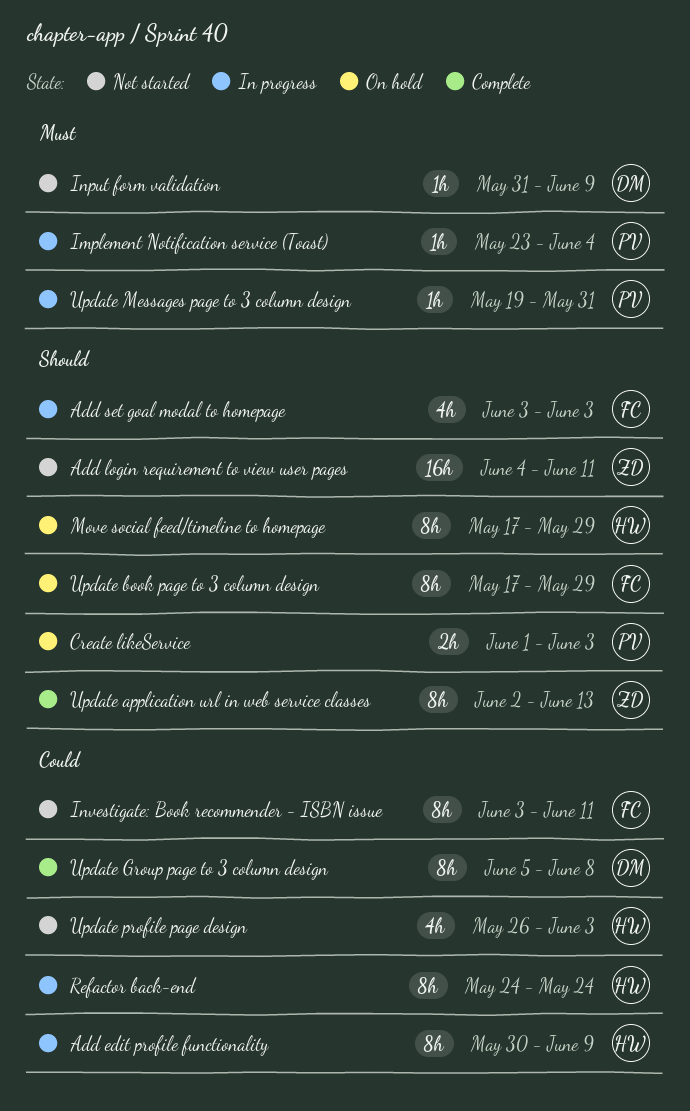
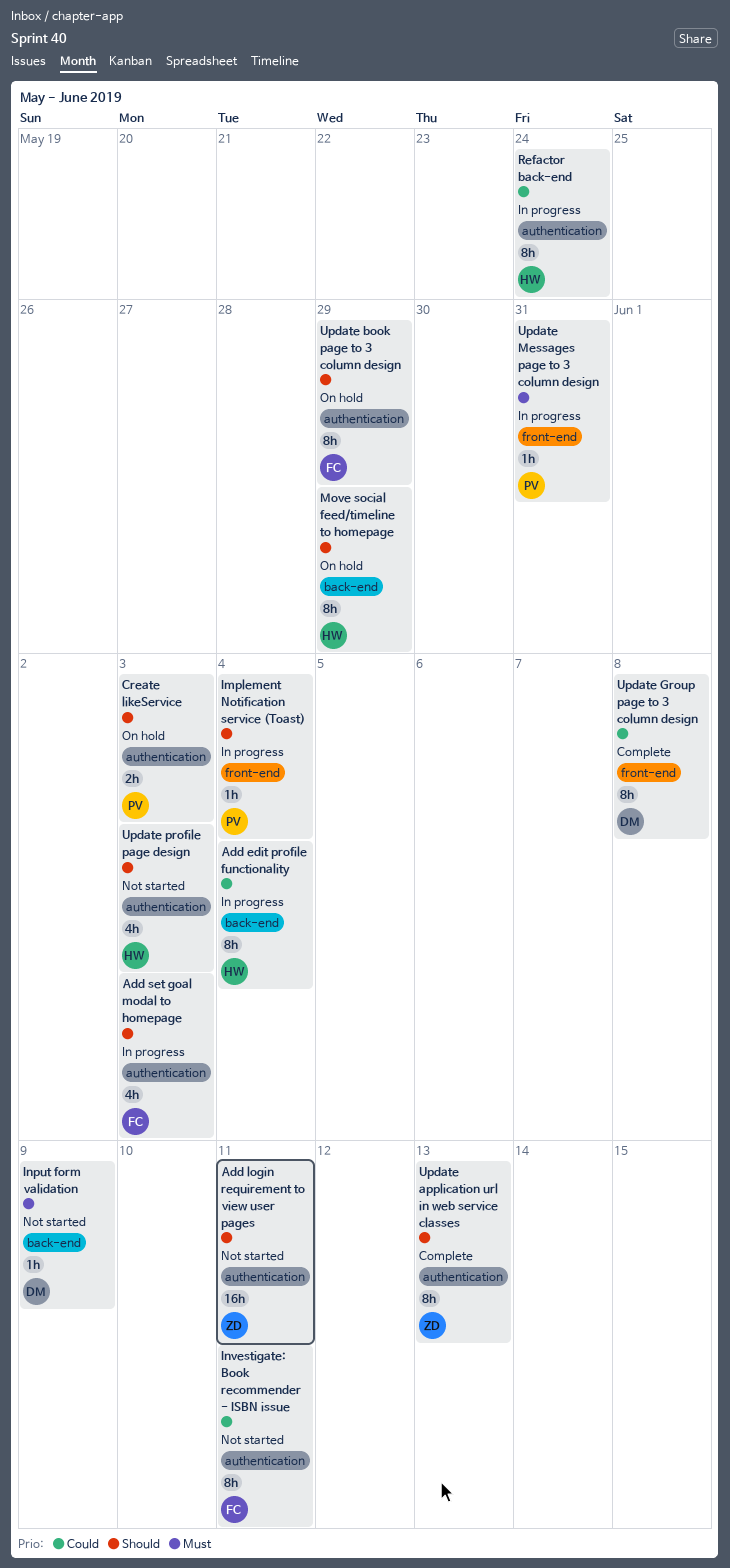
Add edit profile functionality, due: Jun 9 -> Jun 4
Implement Notification service (Toast), priority: Must -> Should
Update profile page design, priority: Could -> Should

